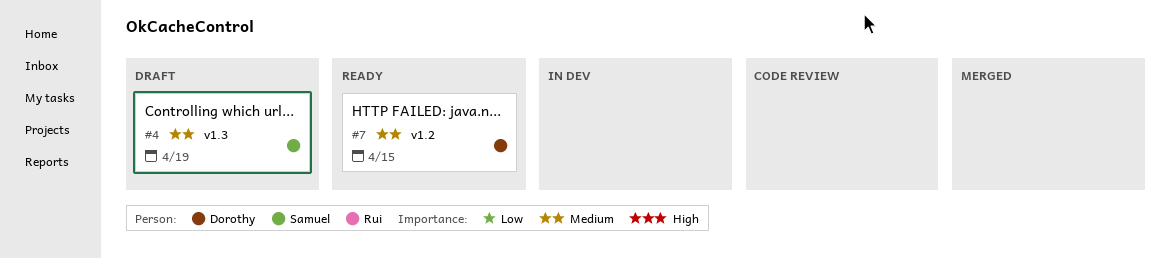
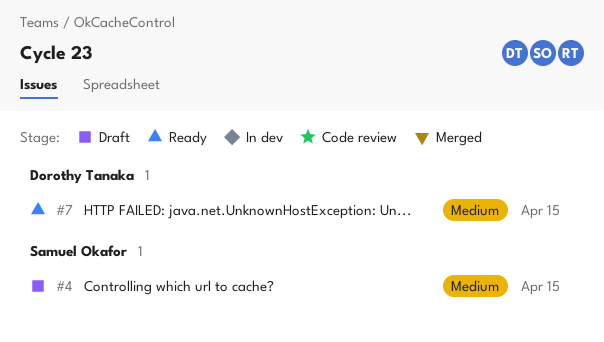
#4, due: Apr 19 -> Apr 15

